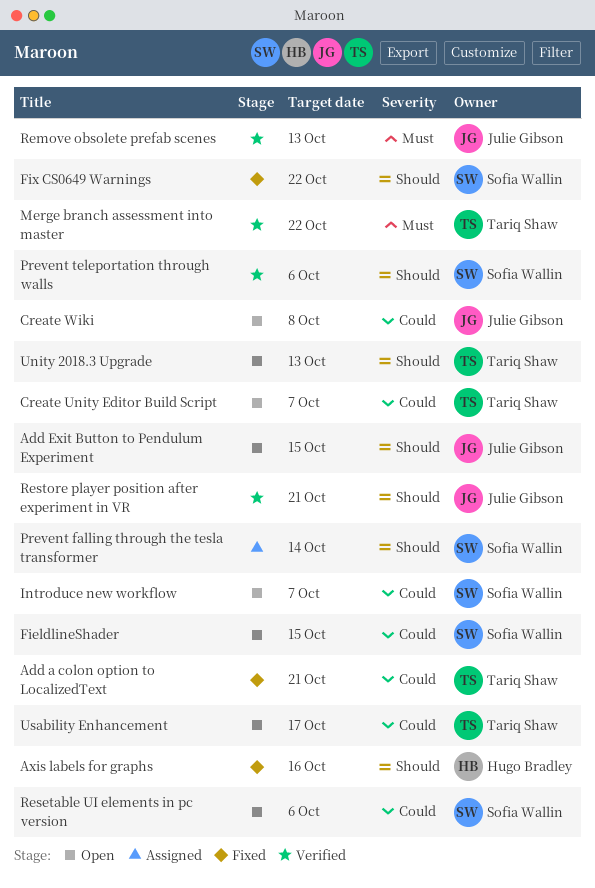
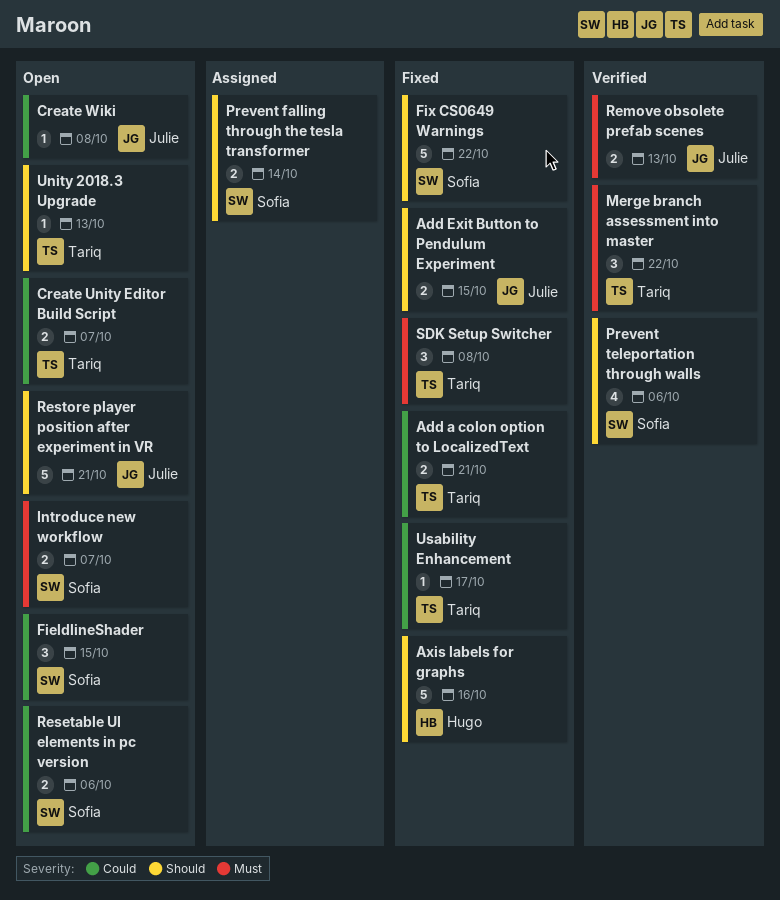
Add Exit Button to Pendulum Experiment, status: Open -> Fixed
Introduce new workflow, priority: Could -> Must
Restore player position after experiment in VR, status: Verified -> Open
SDK Setup Switcher: none -> present
Usability Enhancement, status: Open -> Fixed

